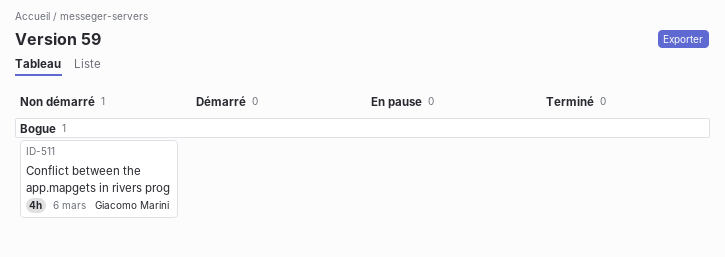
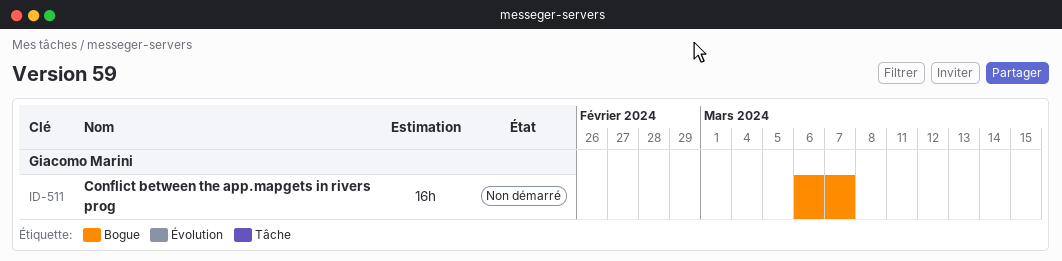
ID-511, estimate: 4h -> 16h
ID-511, due: Mar 6 -> Mar 7

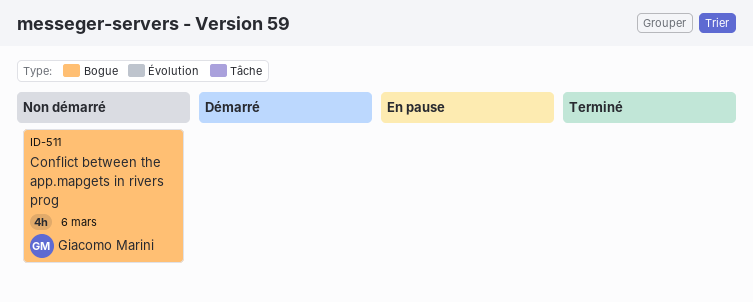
ID-511, estimate: 16h -> 4h
ID-511, due: Mar 7 -> Mar 6

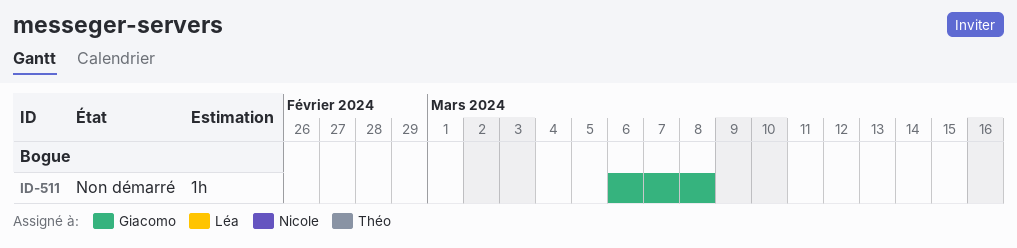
ID-511, estimate: 4h -> 1h
ID-511, due: Mar 6 -> Mar 8

